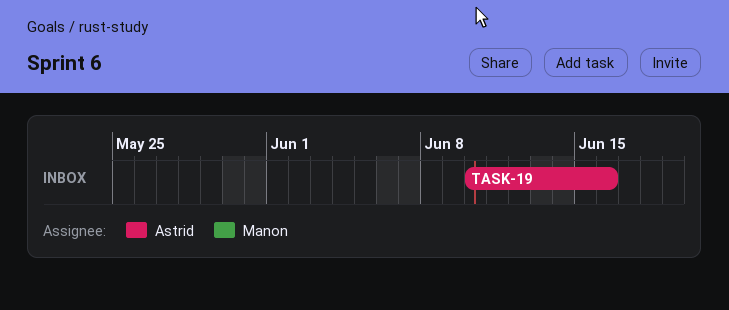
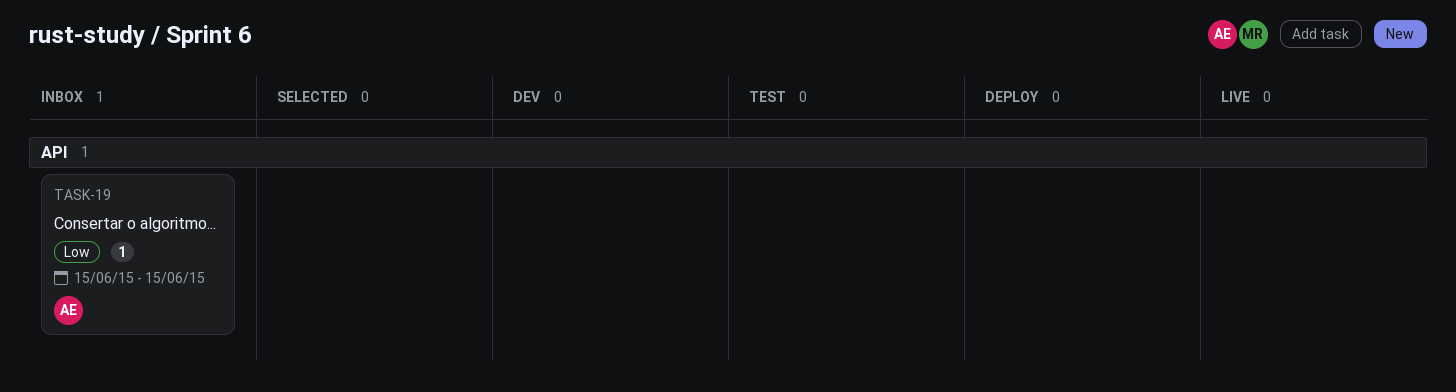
TASK-19, start: Jun 10 -> Jun 15
TASK-19, due: Jun 16 -> Jun 15

